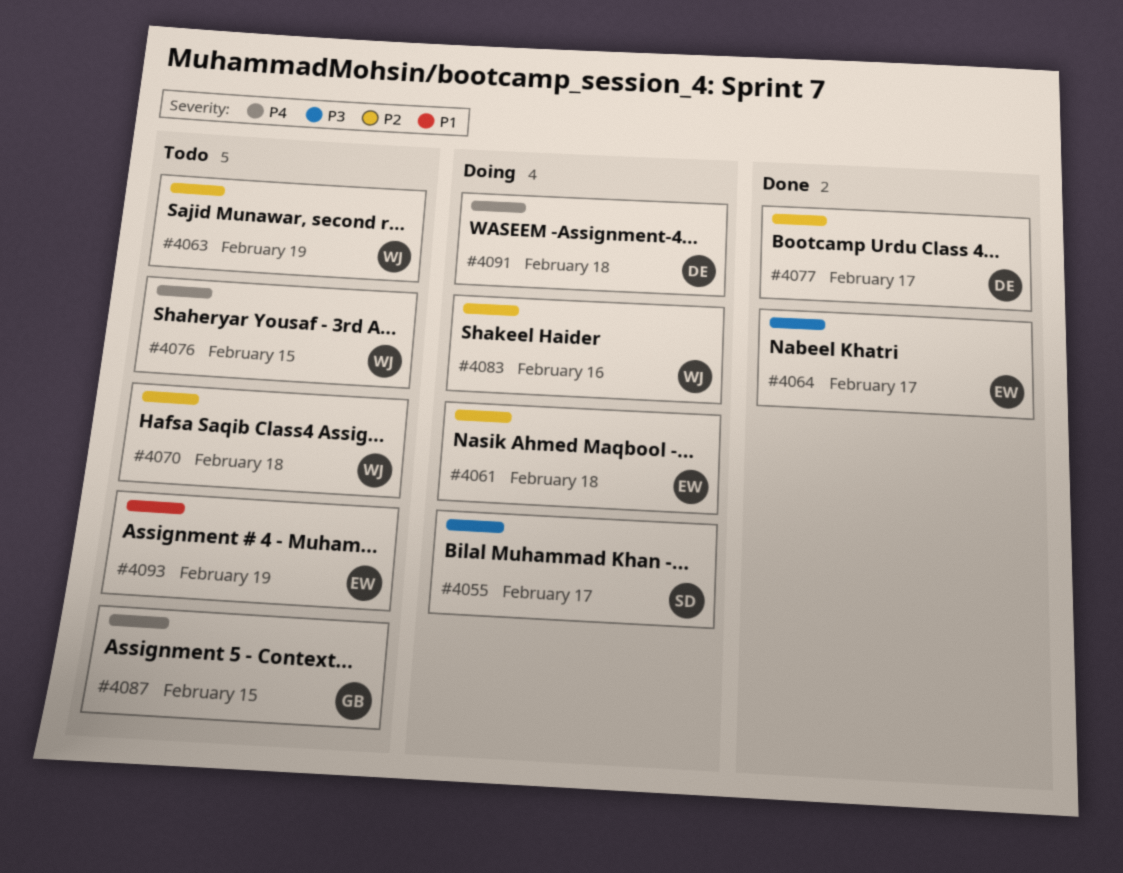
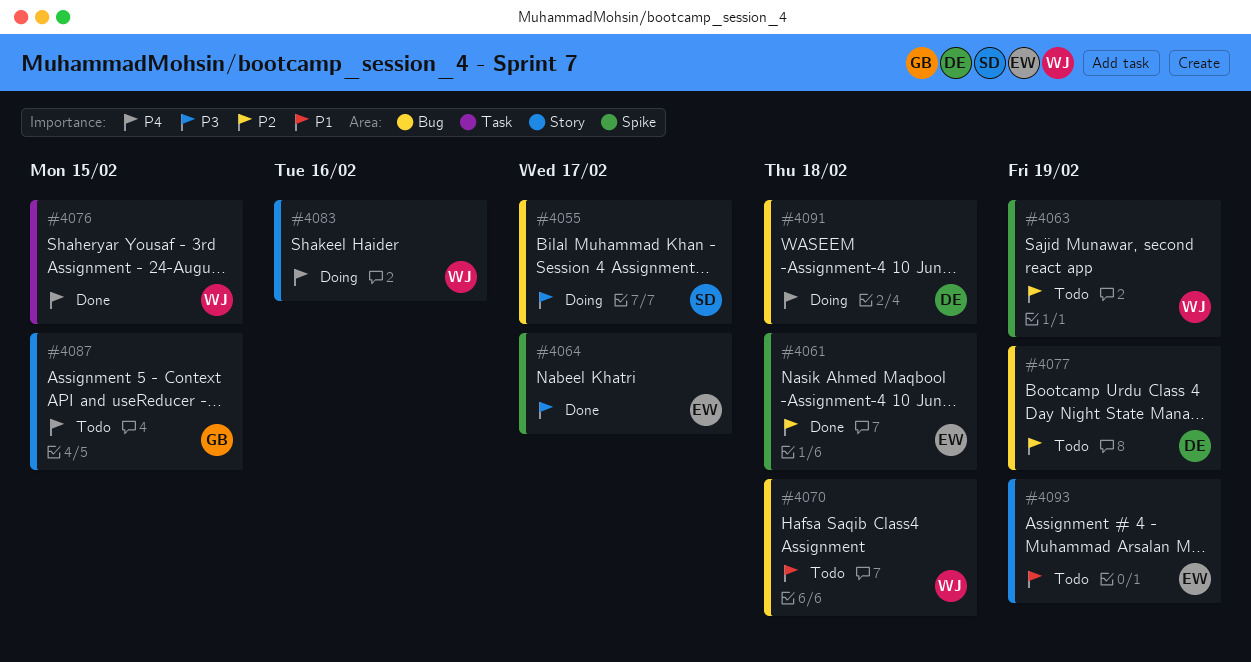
#4061, status: Doing -> Done
#4070, priority: P2 -> P1
#4076, status: Todo -> Done
#4077, status: Done -> Todo
#4077, due: Feb 17 -> Feb 19
#4083, priority: P2 -> P4

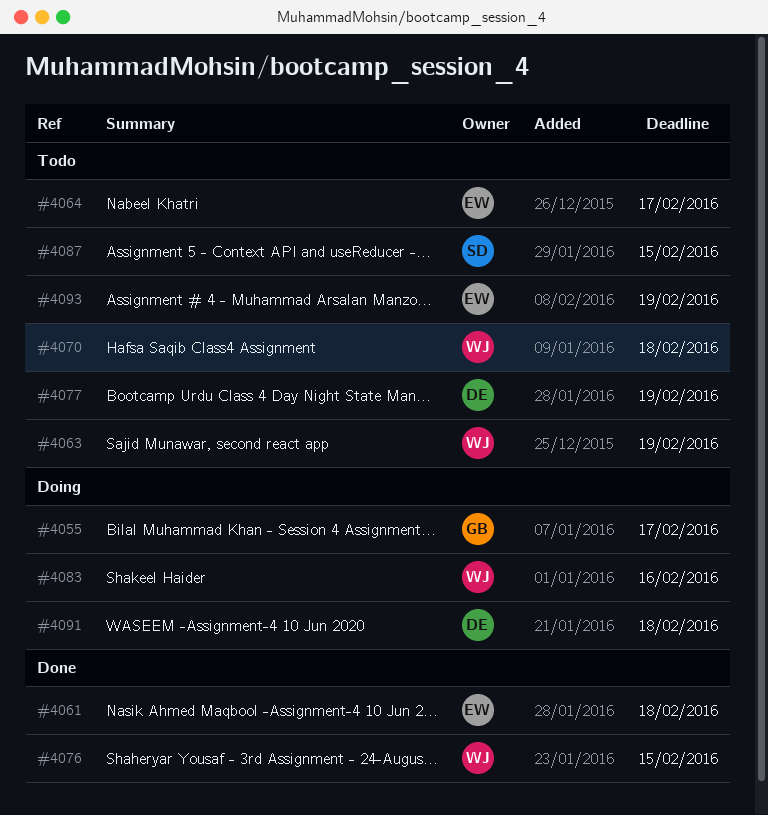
#4055, owner: SD -> GB
#4064, status: Done -> Todo
#4087, owner: GB -> SD

